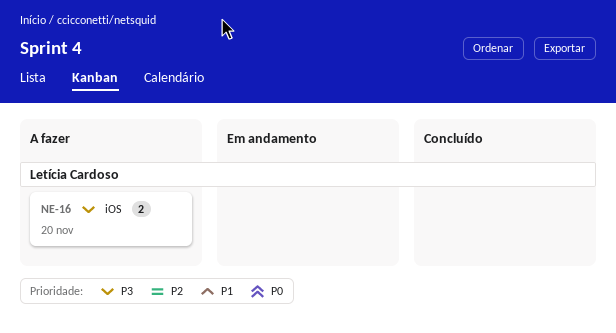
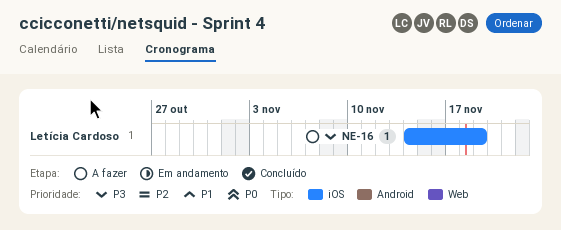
NE-16, estimate: 2 -> 1
NE-16, due: Nov 20 -> Nov 19

